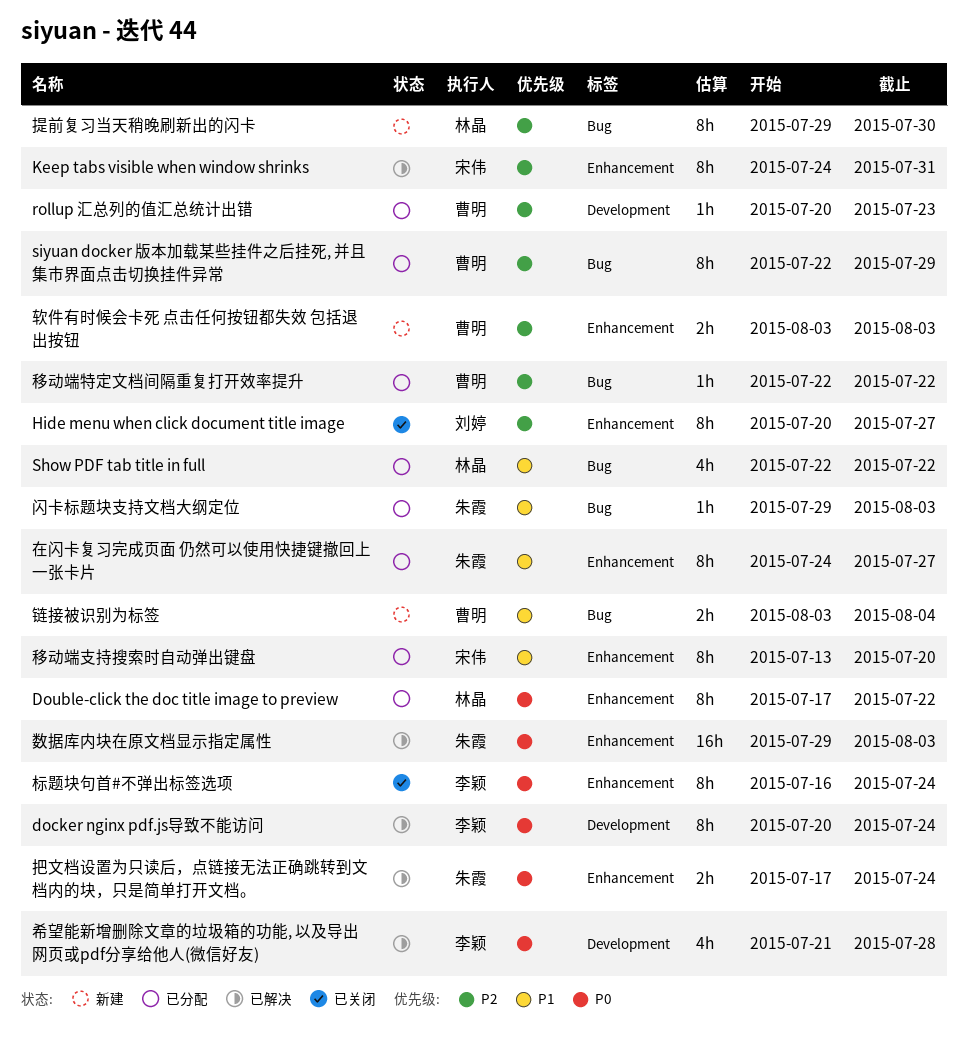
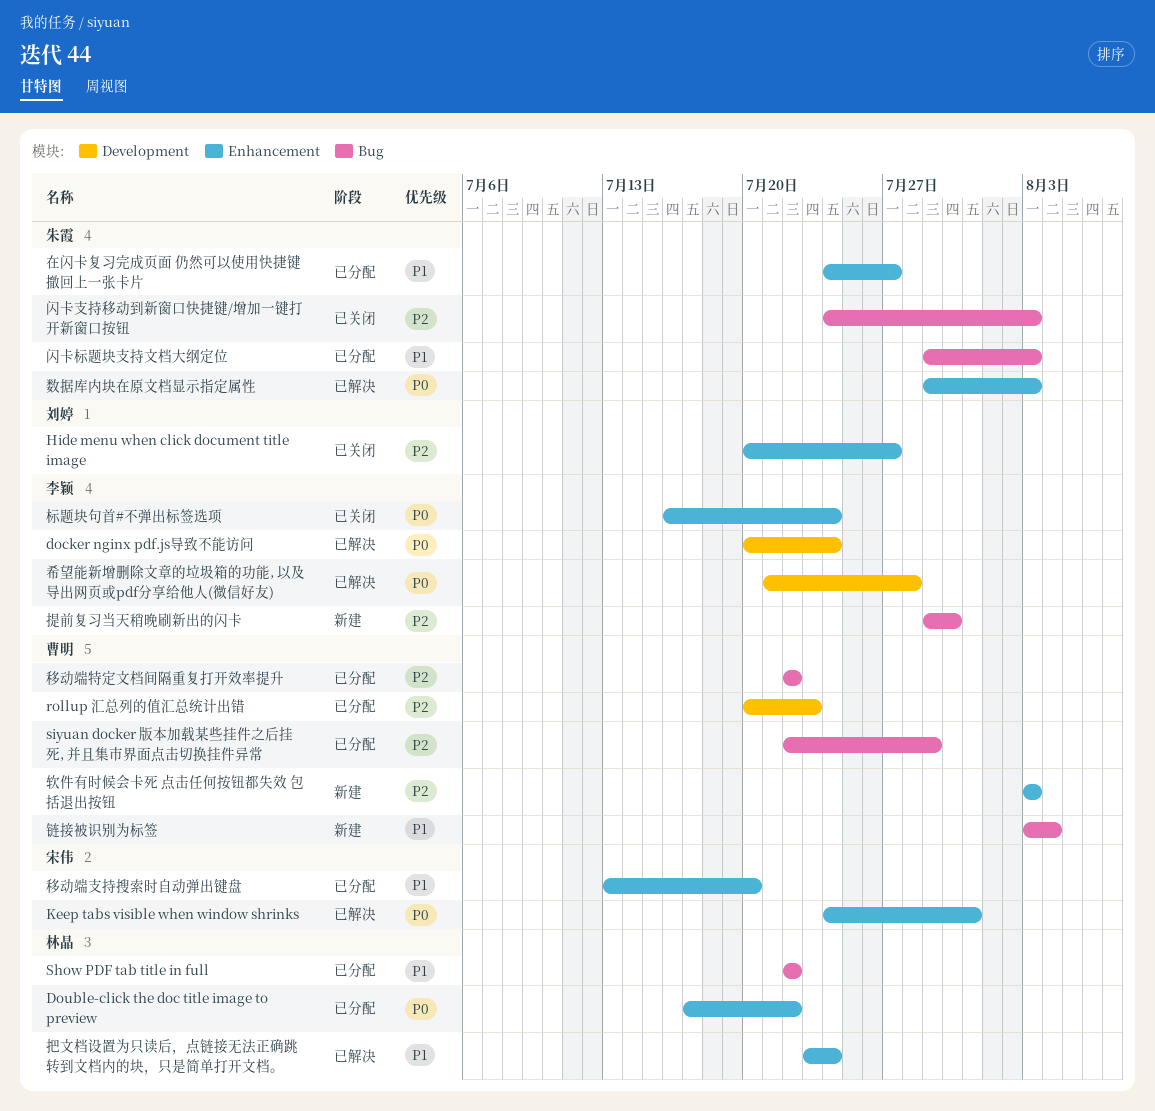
Keep tabs visible when window shrinks, priority: P2 -> P0
把文档设置为只读后，点链接无法正确跳转到文档内的块，只是简单打开文档。, owner: 朱霞 -> 林晶
把文档设置为只读后，点链接无法正确跳转到文档内的块，只是简单打开文档。, priority: P0 -> P1
把文档设置为只读后，点链接无法正确跳转到文档内的块，只是简单打开文档。, start: Jul 17 -> Jul 23
提前复习当天稍晚刷新出的闪卡, owner: 林晶 -> 李颖
闪卡支持移动到新窗口快捷键/增加一键打开新窗口按钮: none -> present

